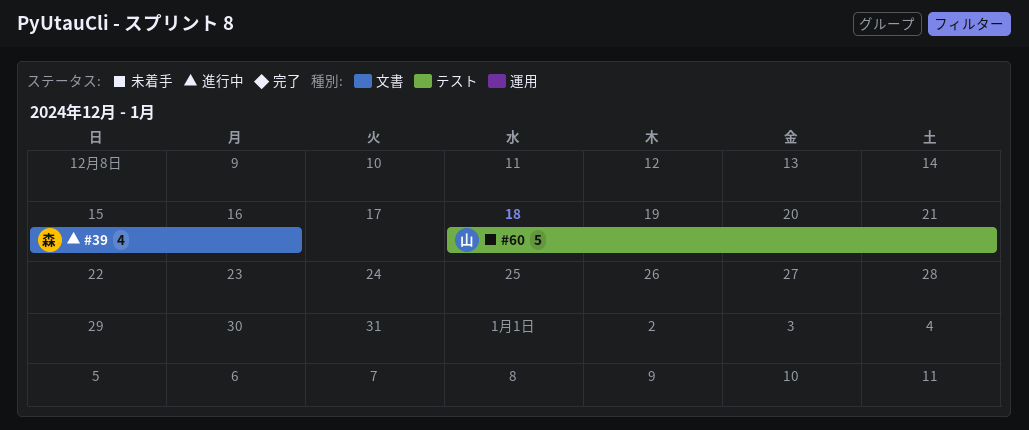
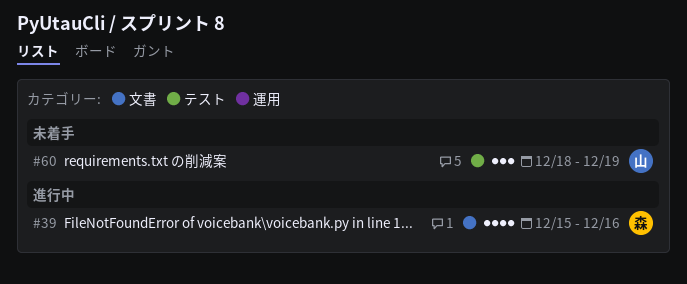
#60, estimate: 5 -> 3
#60, due: Dec 21 -> Dec 19

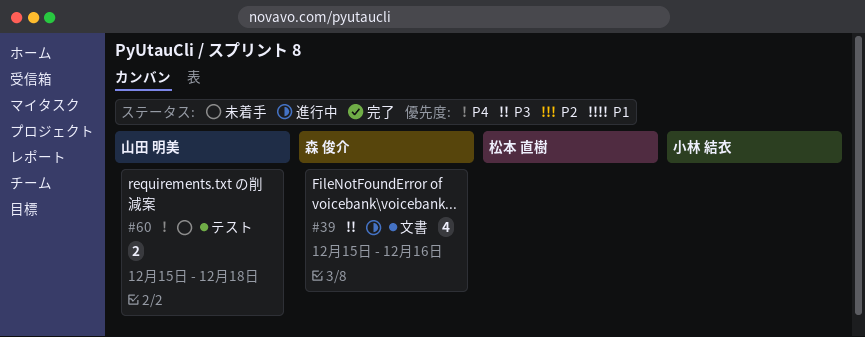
#60, estimate: 3 -> 2
#60, start: Dec 18 -> Dec 15
#60, due: Dec 19 -> Dec 18

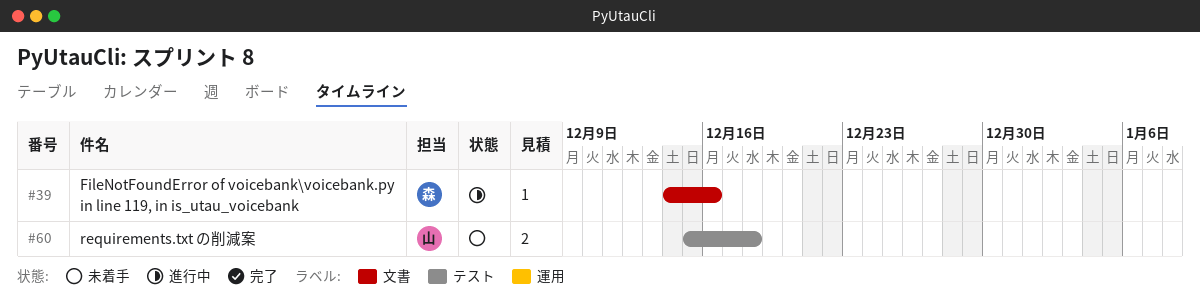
#39, estimate: 4 -> 1
#39, start: Dec 15 -> Dec 14

